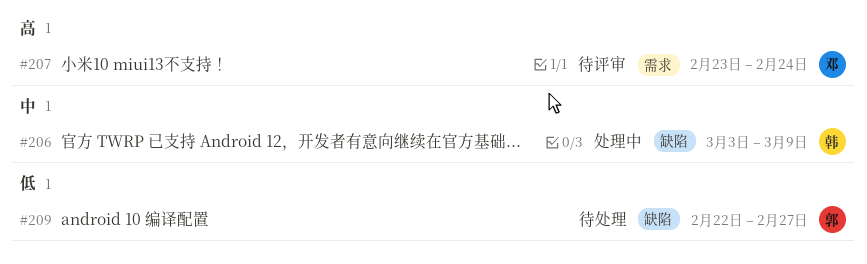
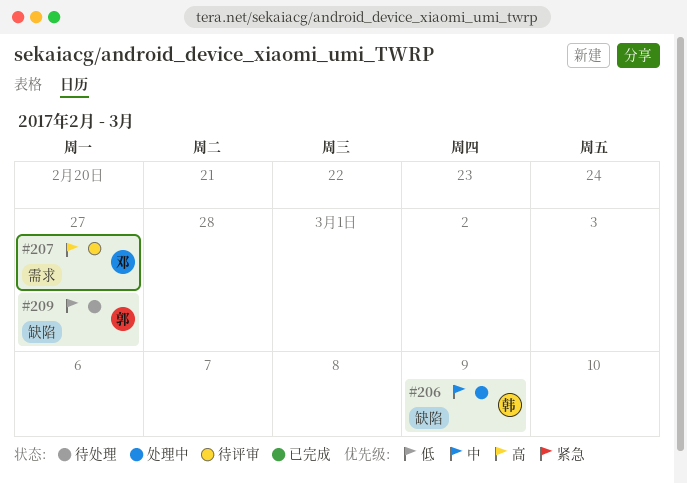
#207, due: Feb 24 -> Feb 27

